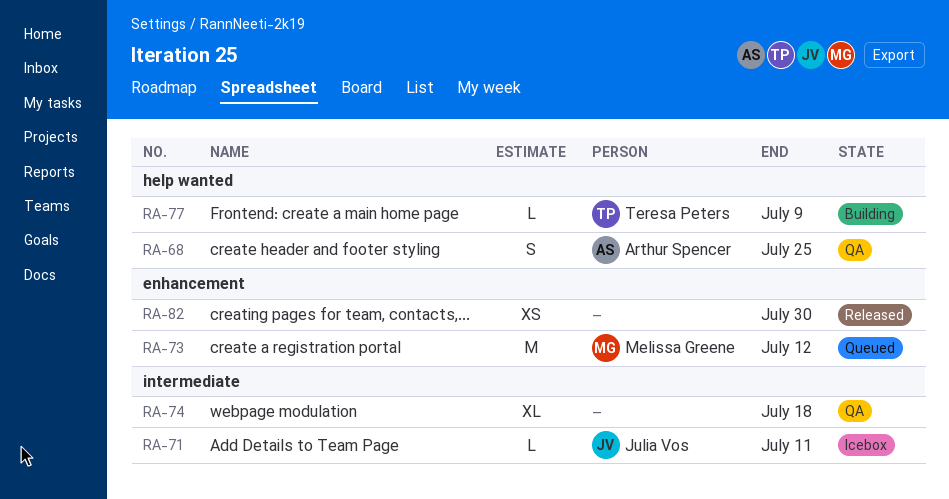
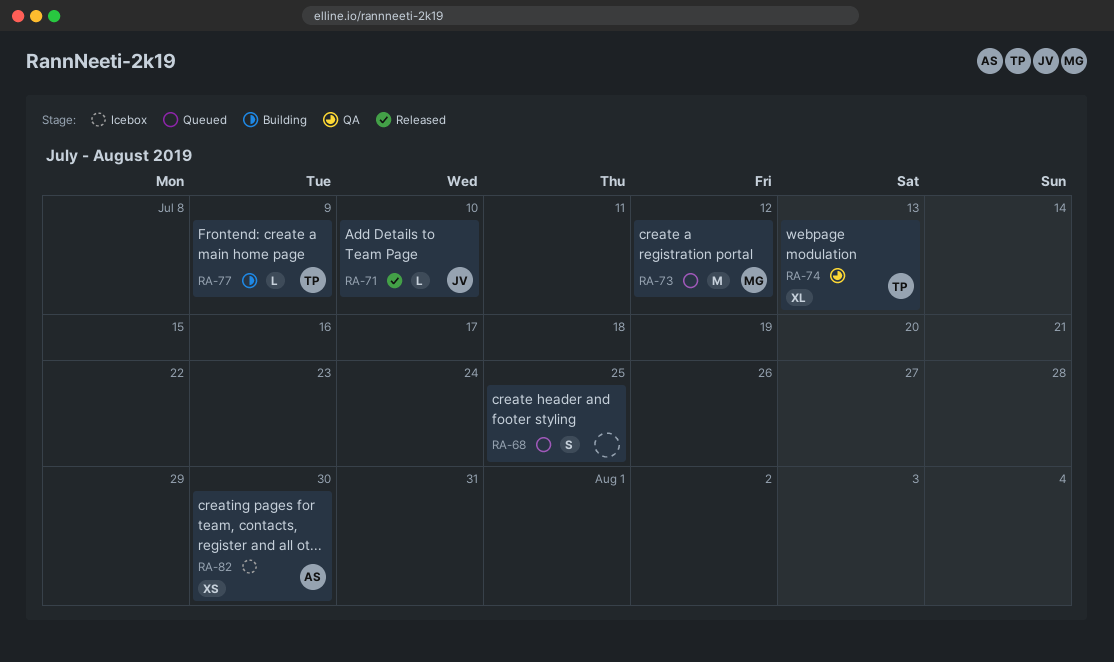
RA-68, status: QA -> Queued
RA-68, owner: Arthur Spencer -> none
RA-71, status: Icebox -> Released
RA-71, due: Jul 11 -> Jul 10
RA-74, owner: none -> Teresa Peters
RA-74, due: Jul 18 -> Jul 13
RA-82, status: Released -> Icebox
RA-82, owner: none -> Arthur Spencer

